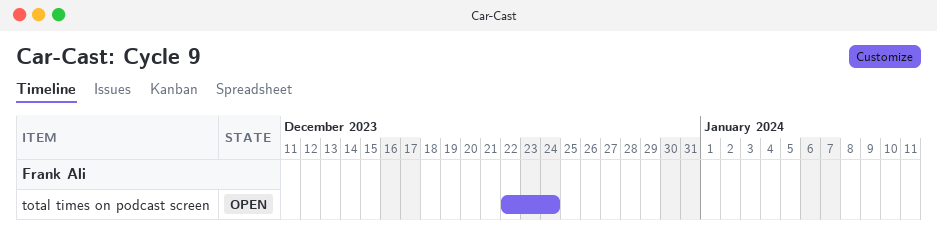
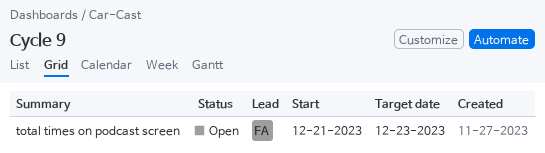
total times on podcast screen, start: Dec 22 -> Dec 21
total times on podcast screen, due: Dec 24 -> Dec 23

